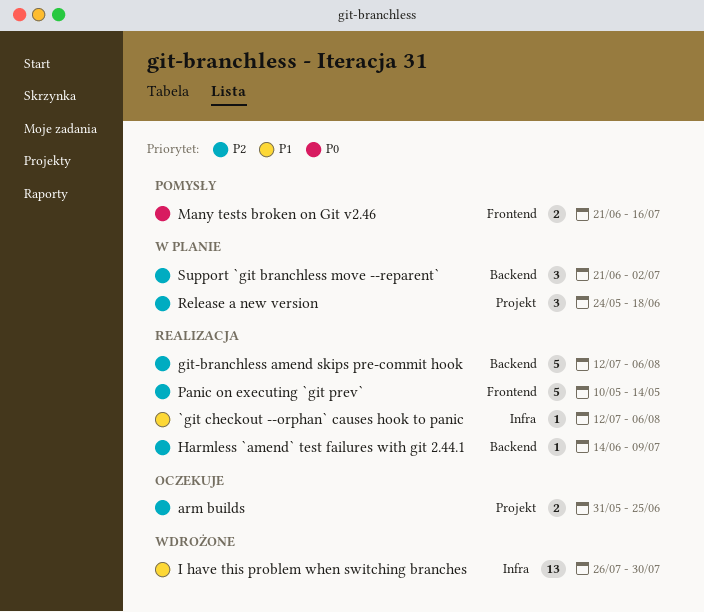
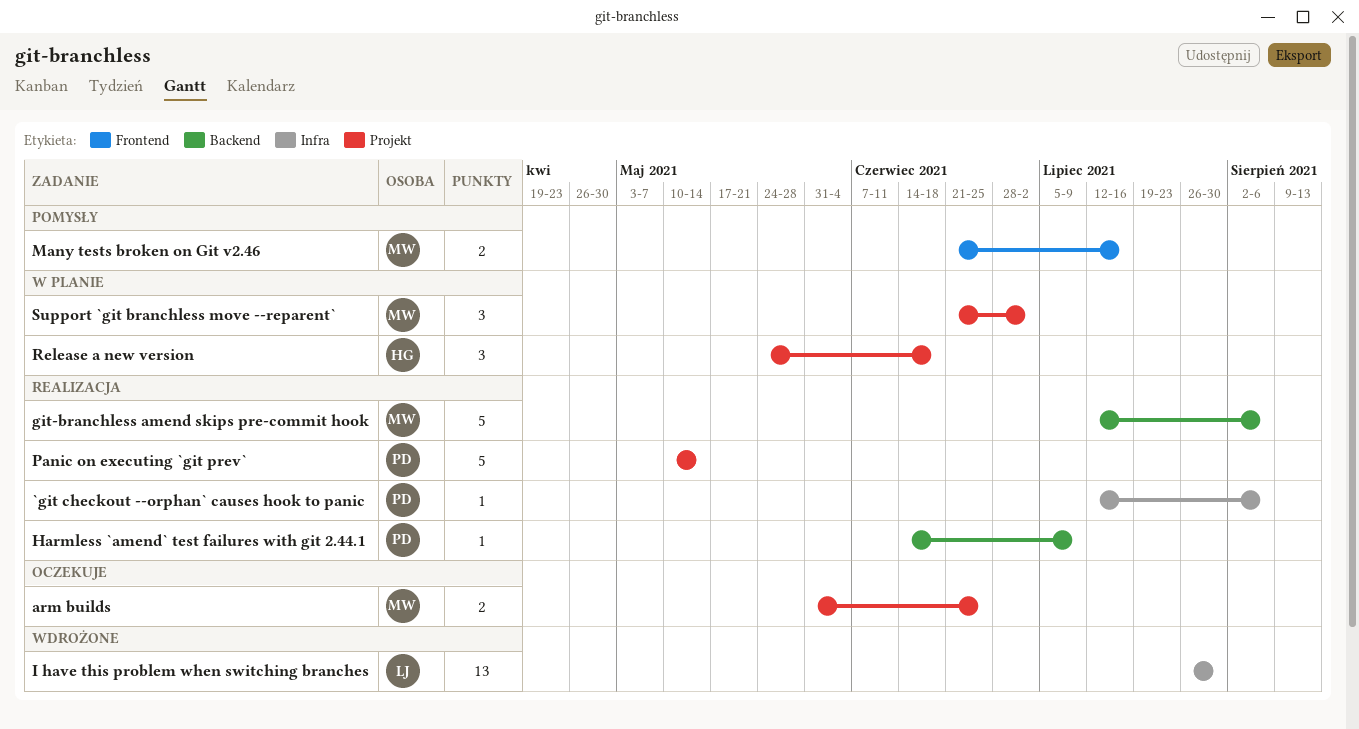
Panic on executing `git prev`, label: Frontend -> Projekt
Support `git branchless move --reparent`, label: Backend -> Projekt

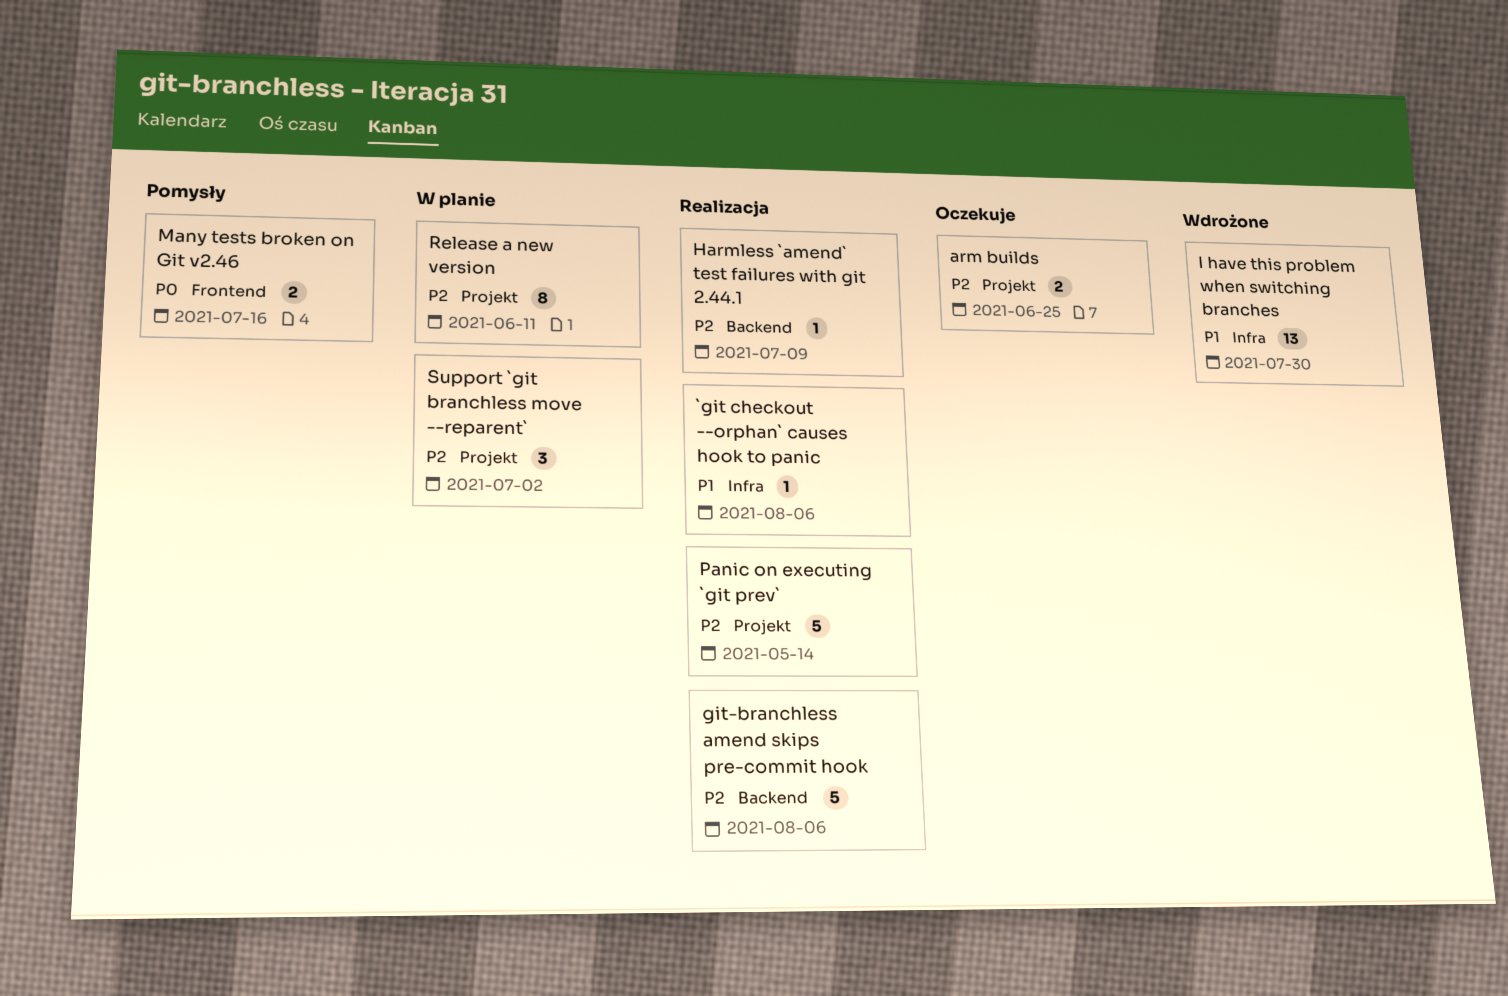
Release a new version, estimate: 3 -> 8
Release a new version, due: Jun 18 -> Jun 11

